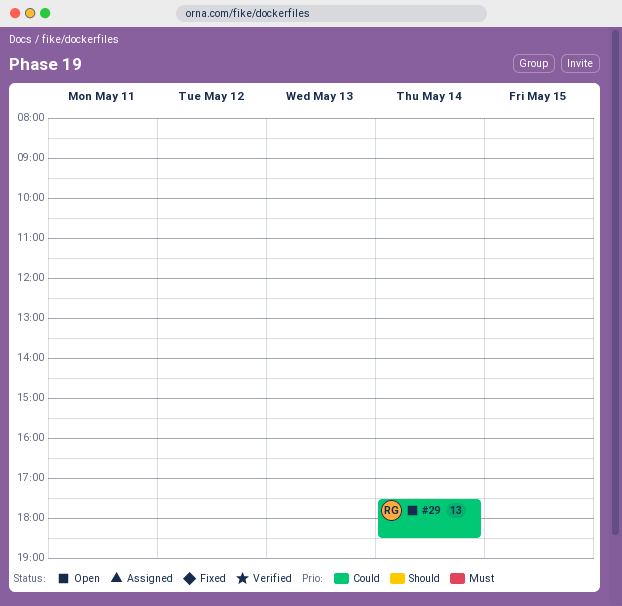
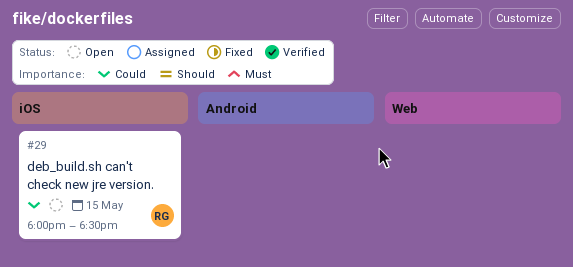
#29, day: May 14 -> May 15
#29, begins: 17:30 -> 18:00

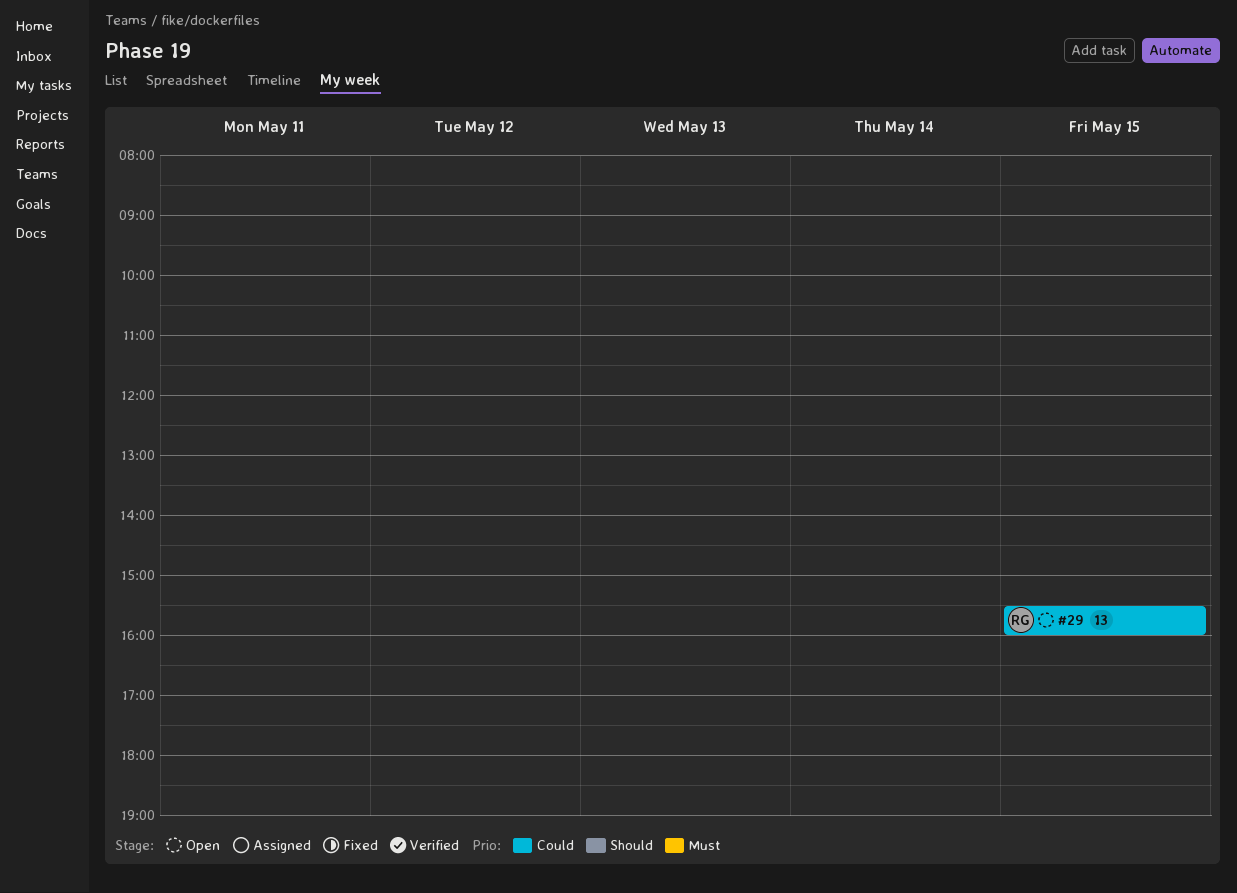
#29, begins: 18:00 -> 15:30
#29, ends: 18:30 -> 16:00

